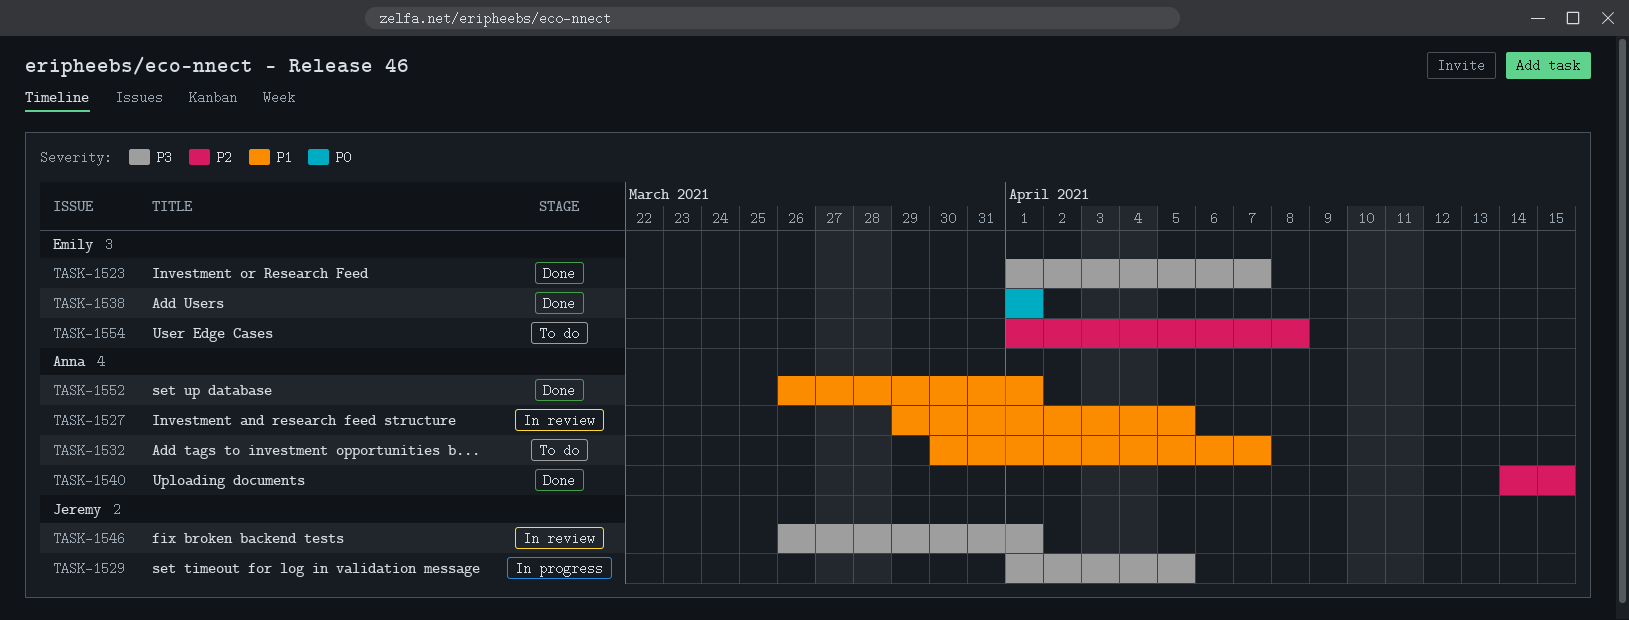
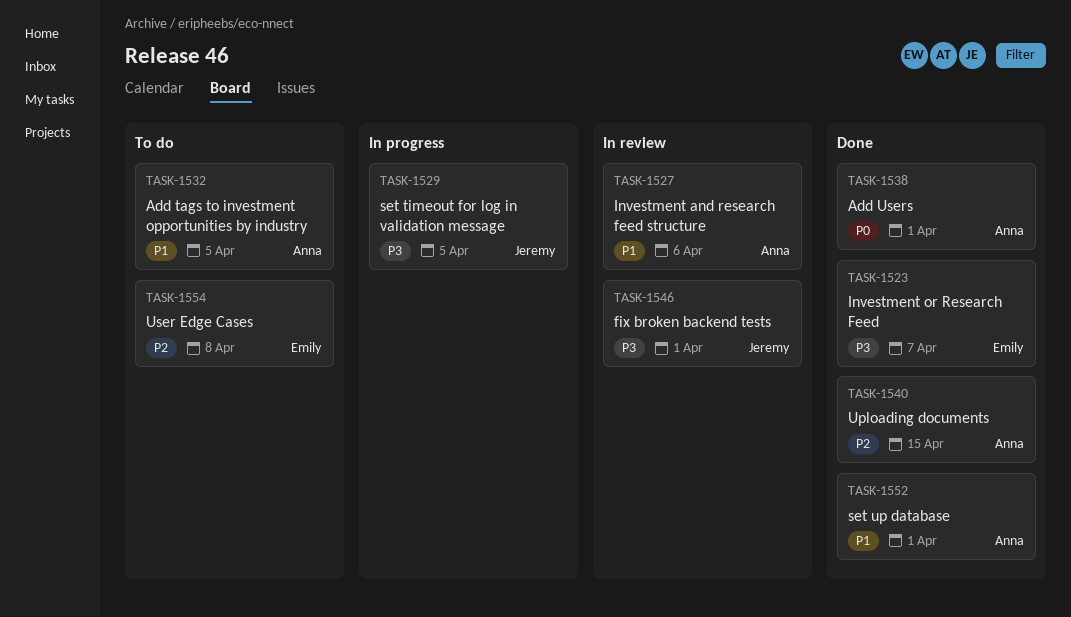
TASK-1527, due: Apr 5 -> Apr 6
TASK-1532, due: Apr 7 -> Apr 5
TASK-1538, owner: Emily -> Anna

